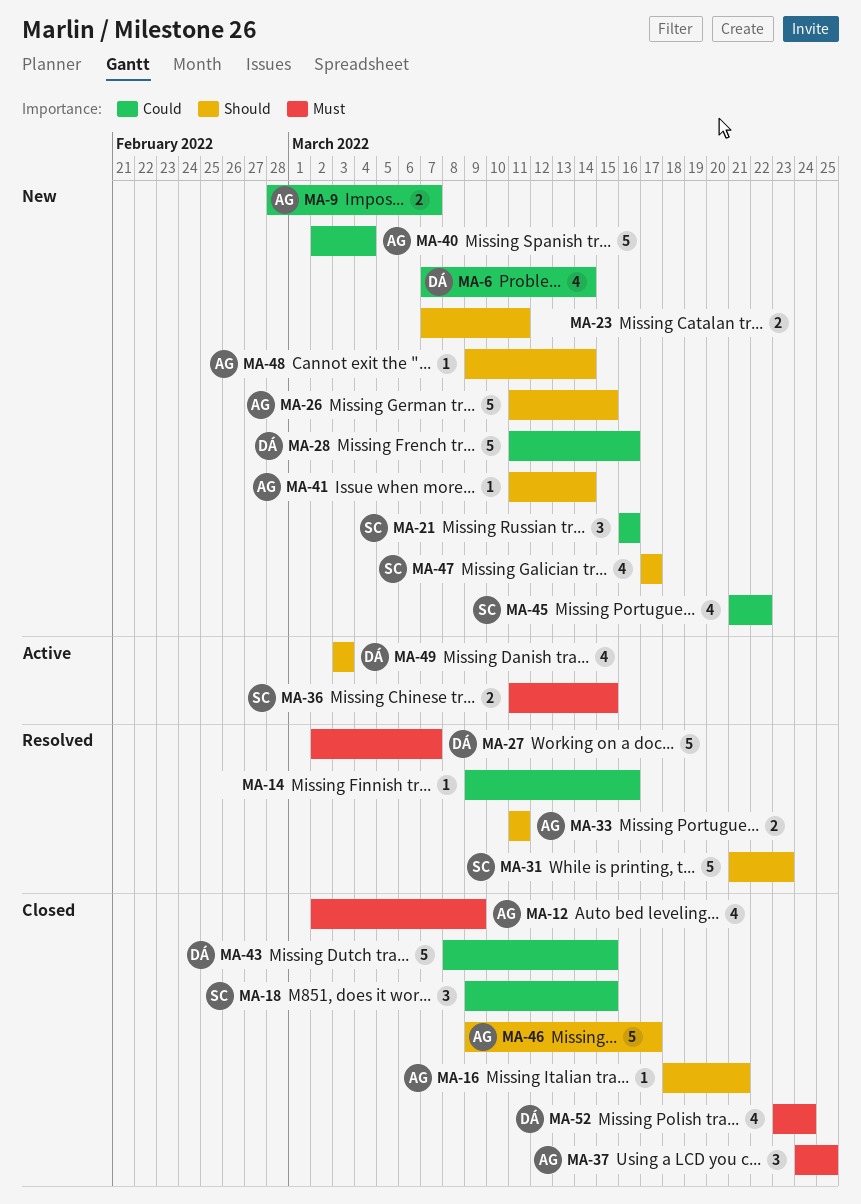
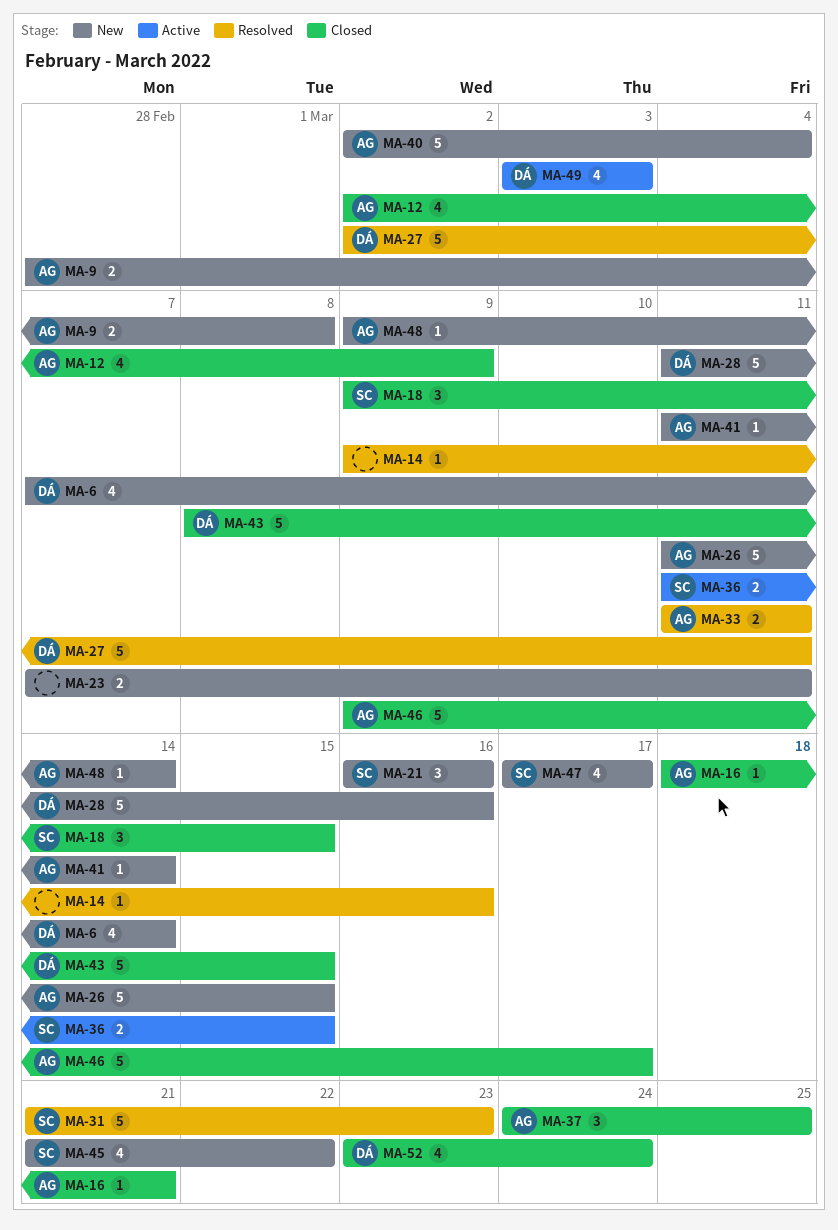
MA-9, due: Mar 7 -> Mar 8
MA-27, due: Mar 7 -> Mar 11

